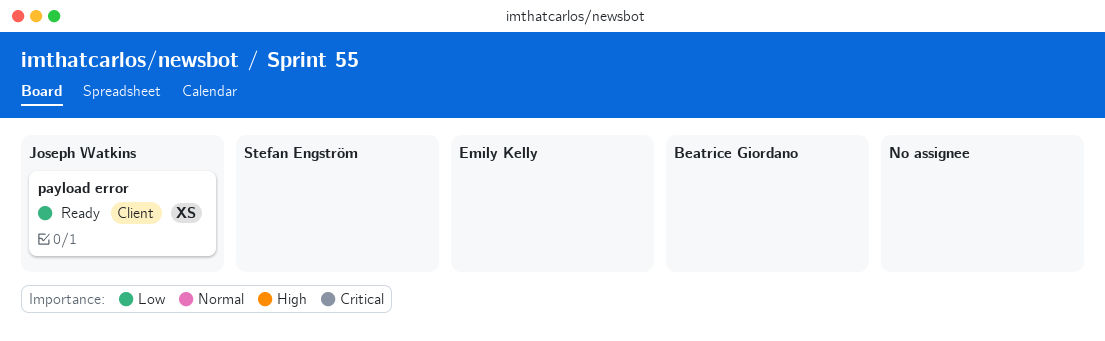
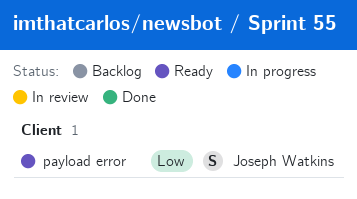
payload error, estimate: XS -> S

